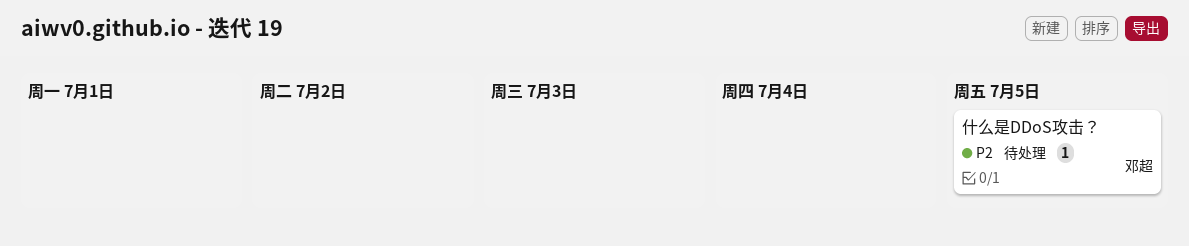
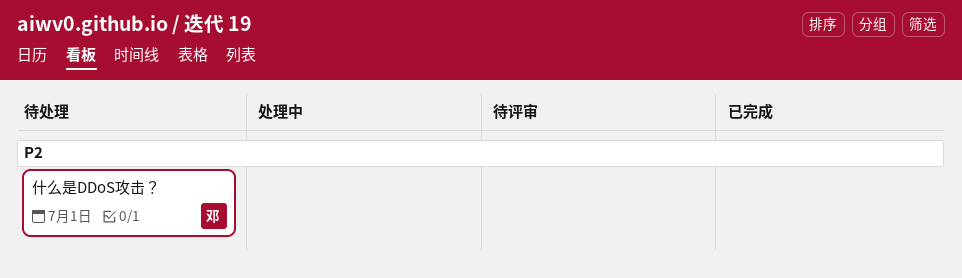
什么是DDoS攻击？, due: Jul 5 -> Jul 1

